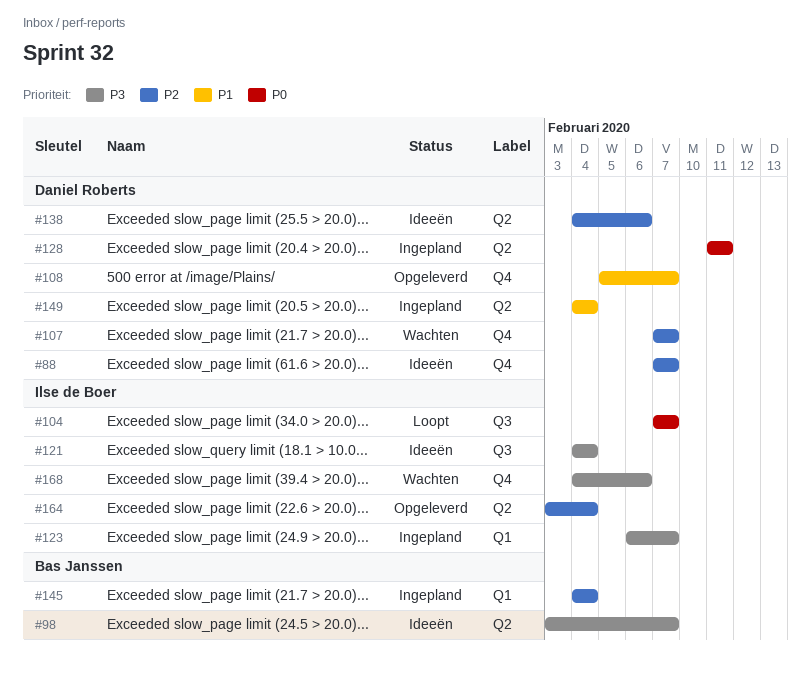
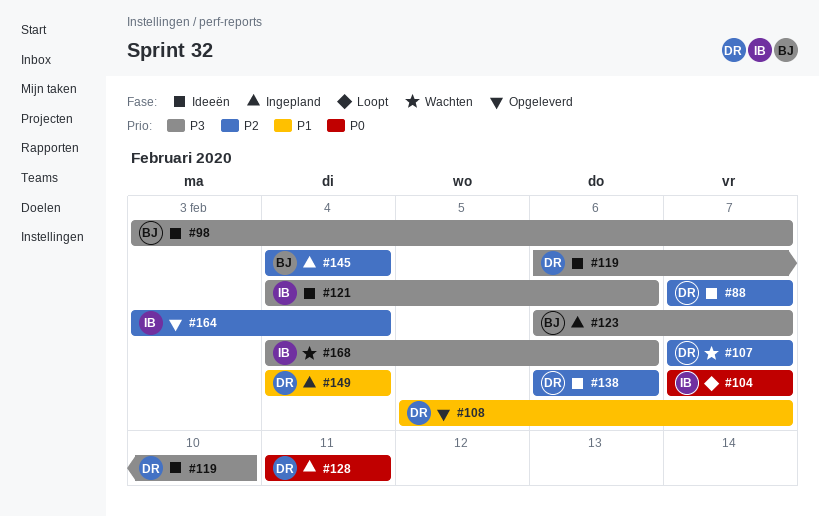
#119: none -> present
#121, due: Feb 4 -> Feb 6
#123, owner: Ilse de Boer -> Bas Janssen
#138, start: Feb 4 -> Feb 6

